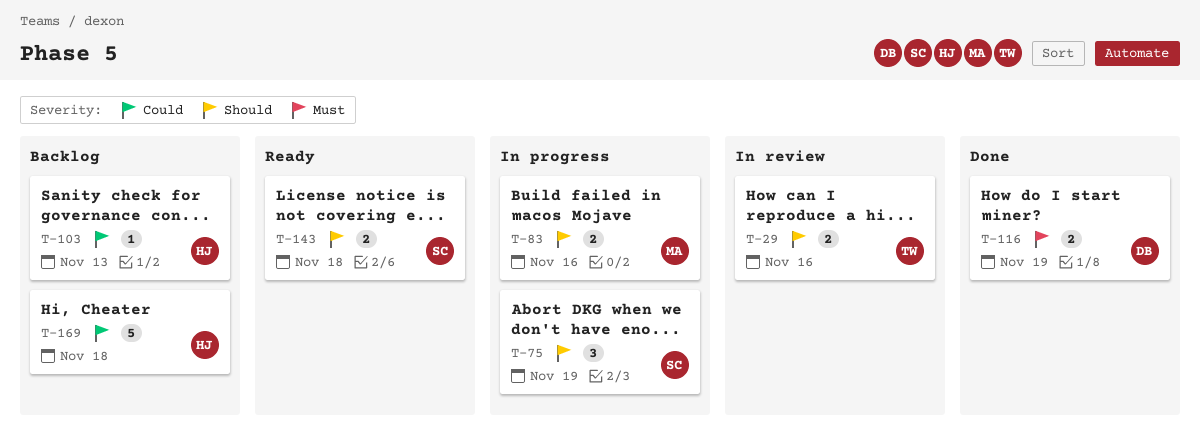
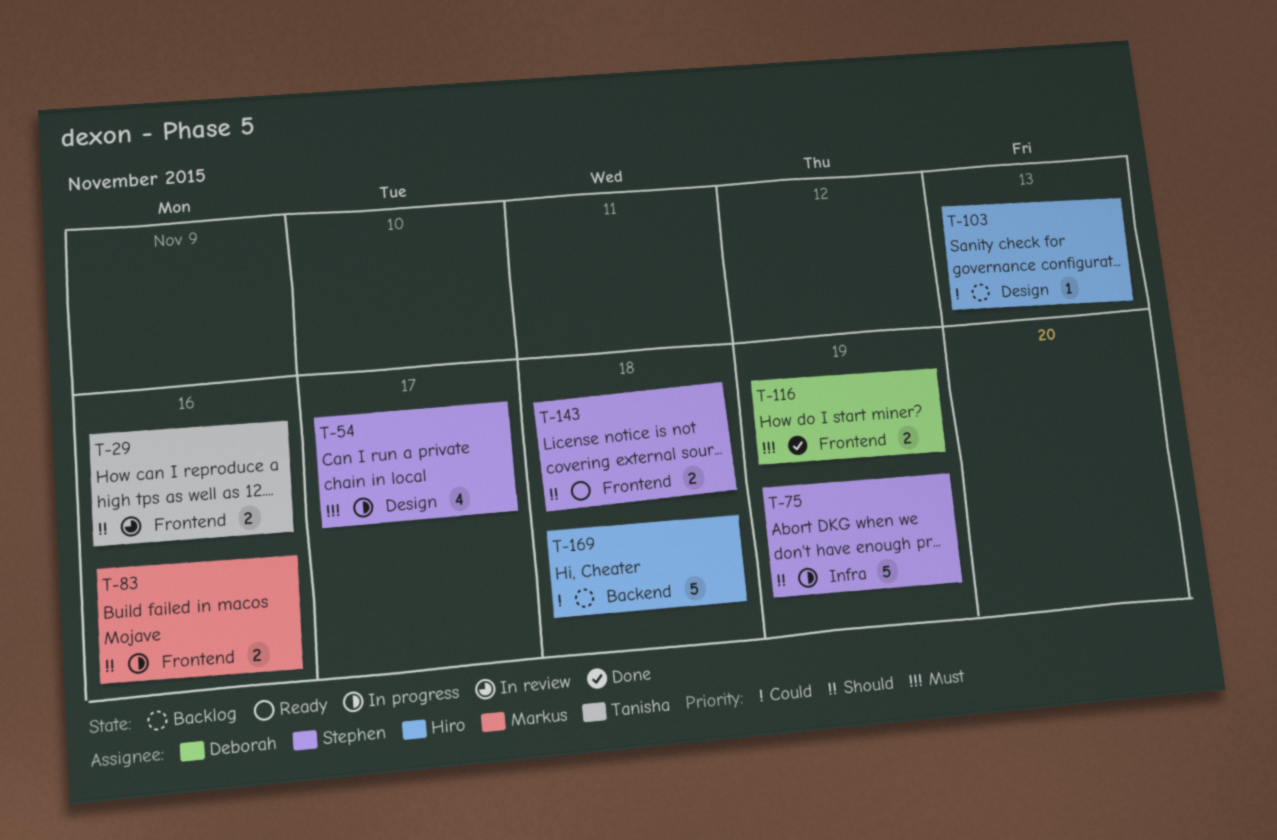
T-54: none -> present
T-75, estimate: 3 -> 5

